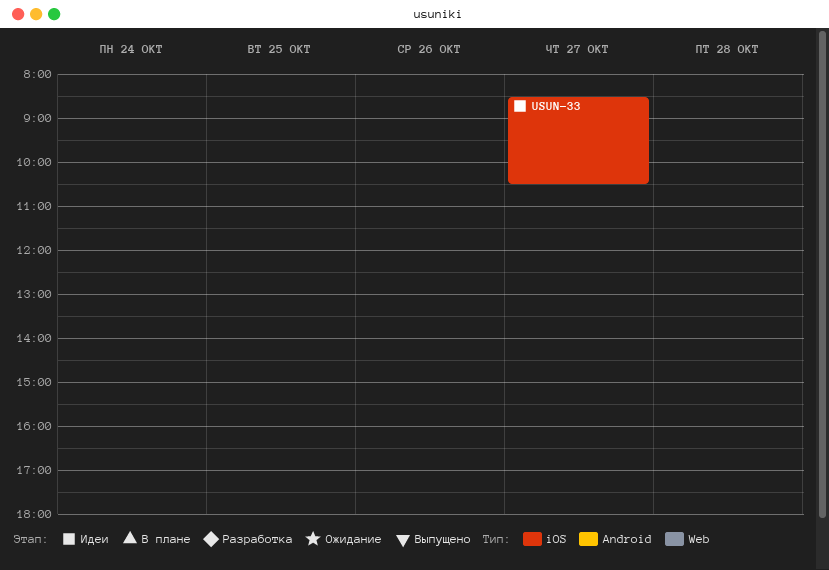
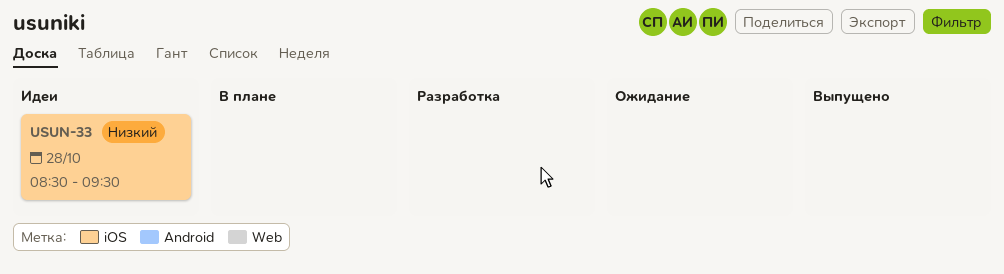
USUN-33, day: Oct 27 -> Oct 28
USUN-33, ends: 10:30 -> 09:30

